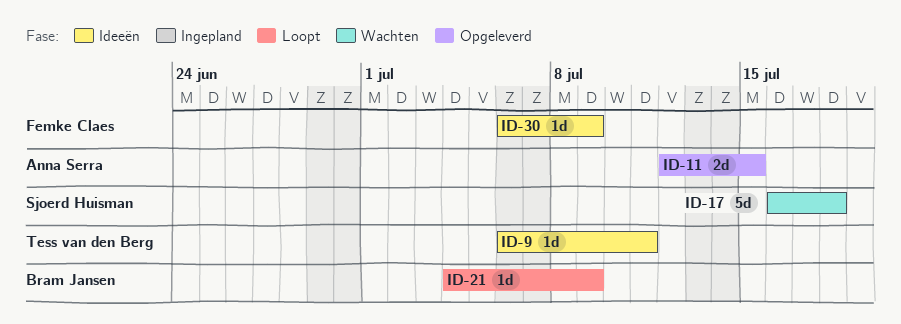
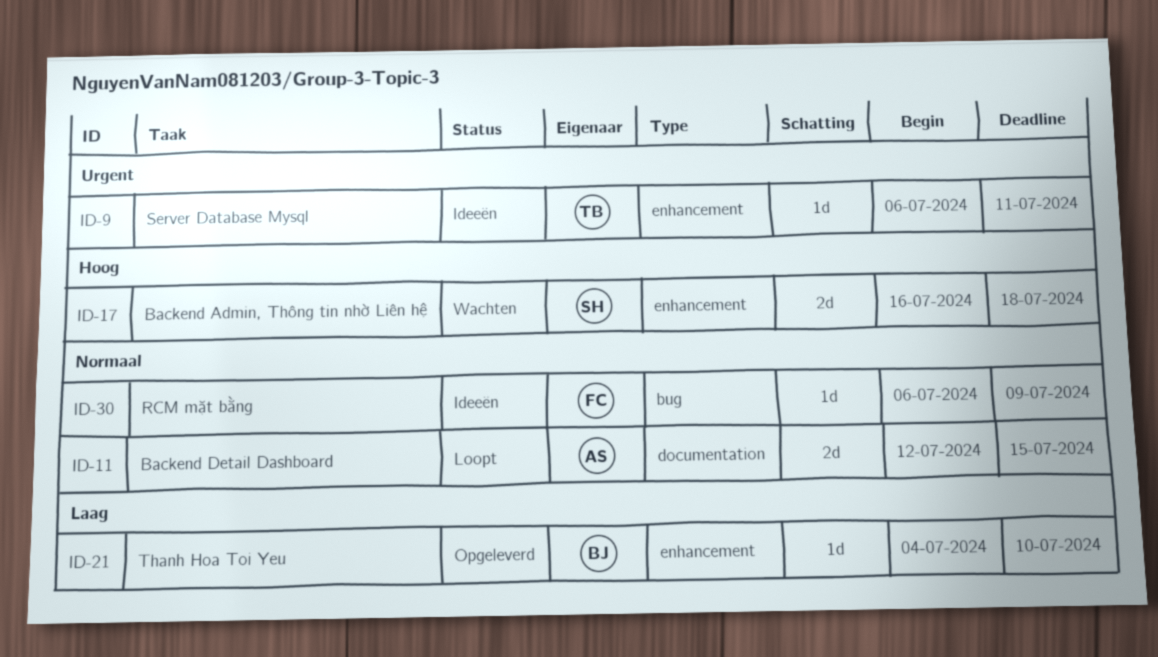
ID-11, status: Opgeleverd -> Loopt
ID-17, estimate: 5d -> 2d
ID-21, status: Loopt -> Opgeleverd
ID-21, due: Jul 9 -> Jul 10

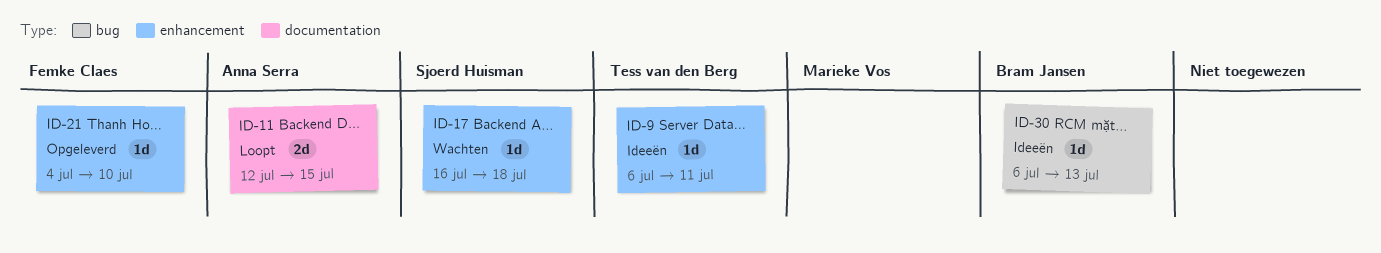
ID-17, estimate: 2d -> 1d
ID-21, owner: Bram Jansen -> Femke Claes
ID-30, owner: Femke Claes -> Bram Jansen
ID-30, due: Jul 9 -> Jul 13

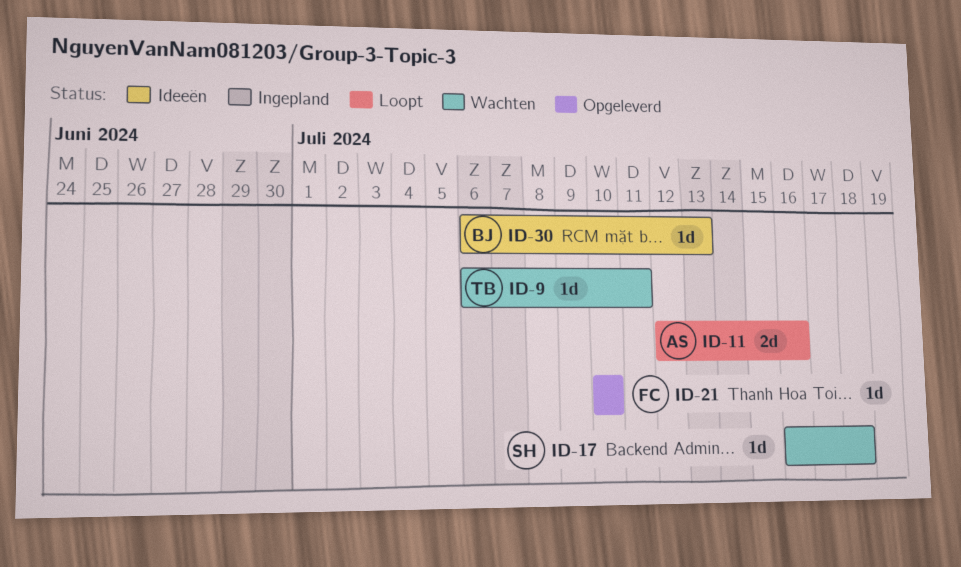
ID-9, status: Ideeën -> Wachten
ID-11, due: Jul 15 -> Jul 16
ID-21, start: Jul 4 -> Jul 10

